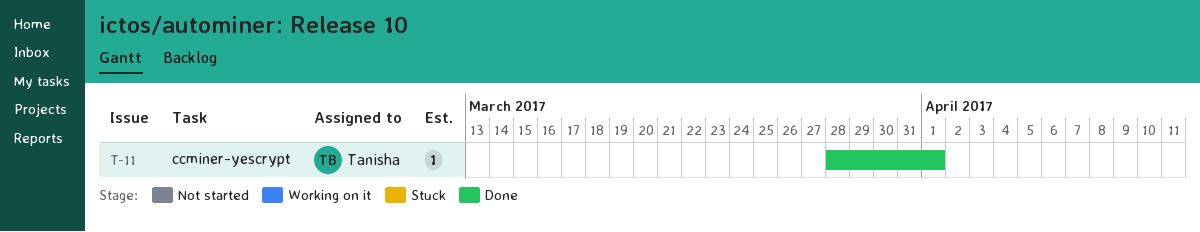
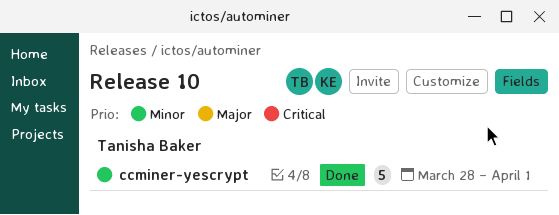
ccminer-yescrypt, estimate: 1 -> 5

